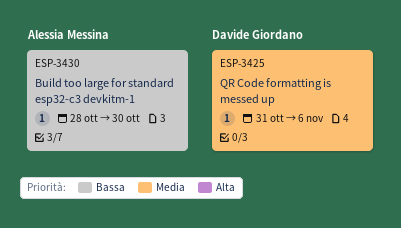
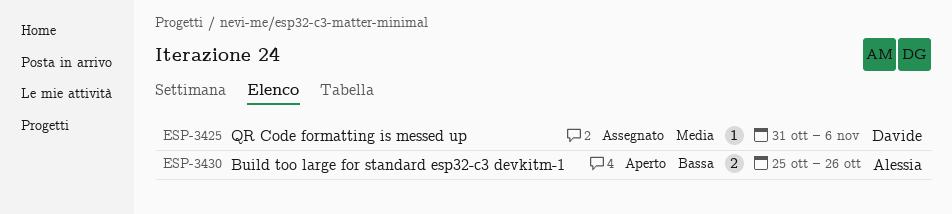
ESP-3430, estimate: 1 -> 2
ESP-3430, start: Oct 28 -> Oct 25
ESP-3430, due: Oct 30 -> Oct 26

